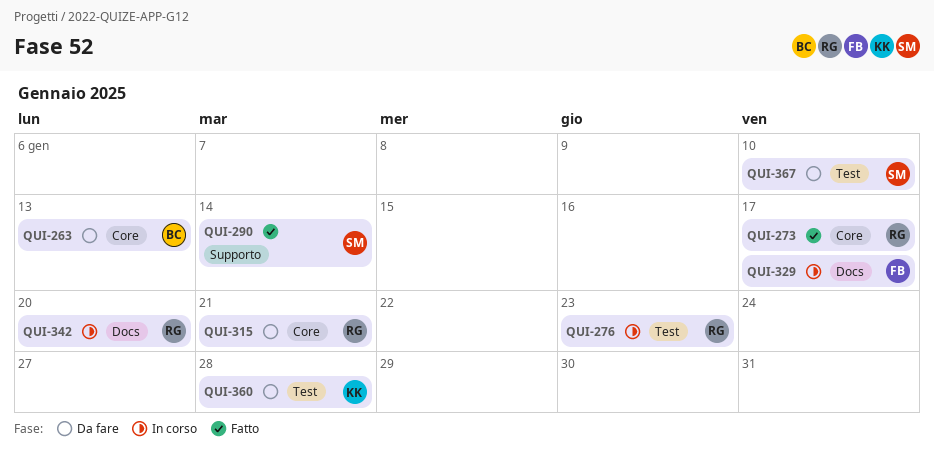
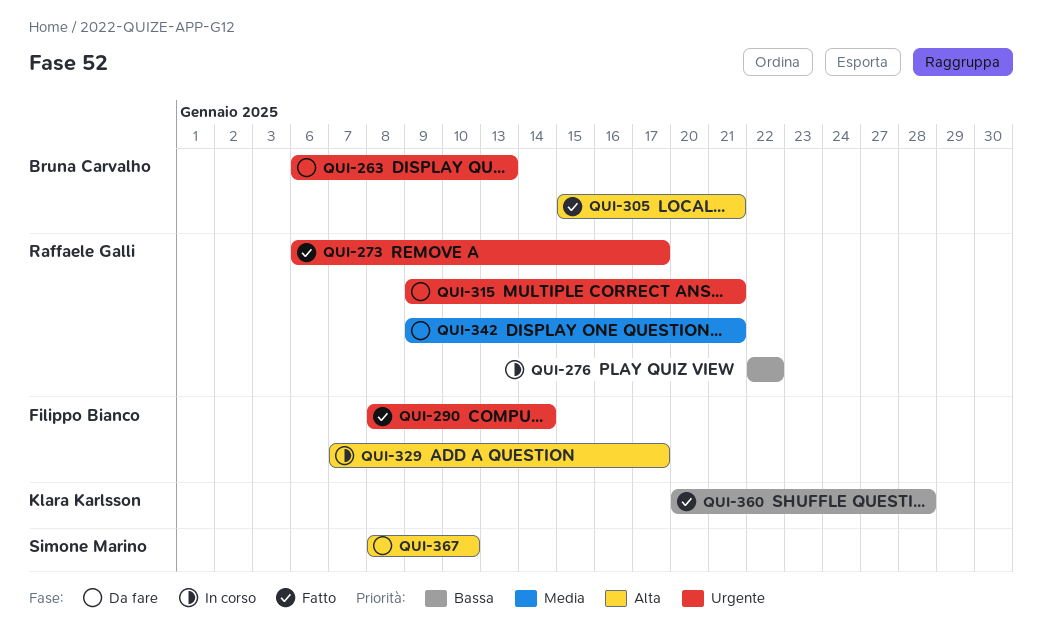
QUI-276, due: Jan 23 -> Jan 22
QUI-290, owner: Simone Marino -> Filippo Bianco
QUI-305: none -> present
QUI-342, status: In corso -> Da fare
QUI-342, due: Jan 20 -> Jan 21
QUI-360, status: Da fare -> Fatto

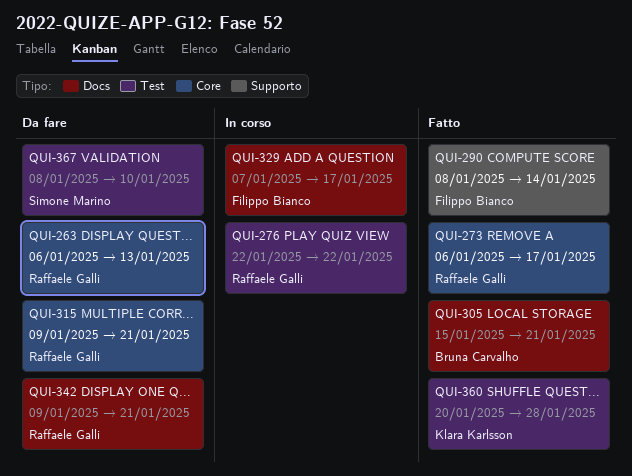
QUI-263, owner: Bruna Carvalho -> Raffaele Galli

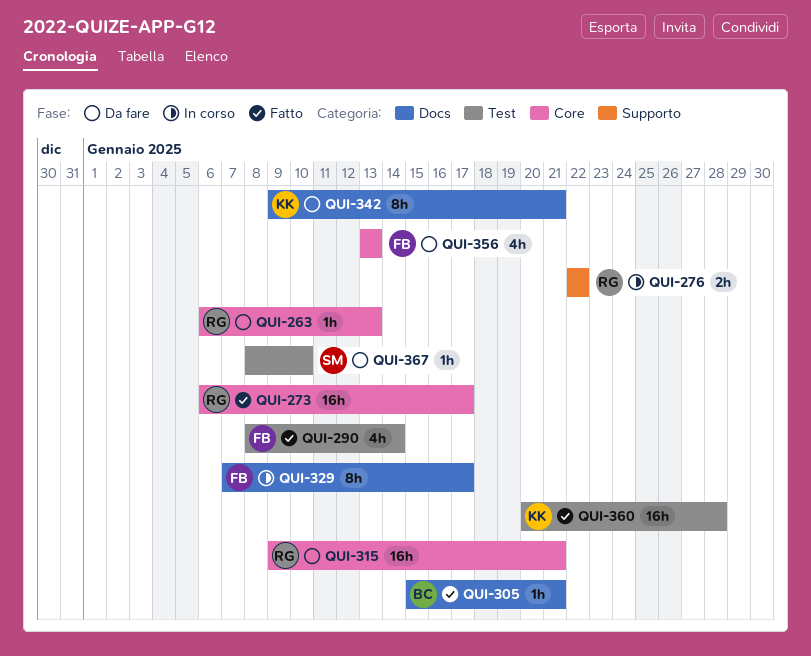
QUI-276, label: Test -> Supporto
QUI-290, label: Supporto -> Test
QUI-342, owner: Raffaele Galli -> Klara Karlsson
QUI-356: none -> present

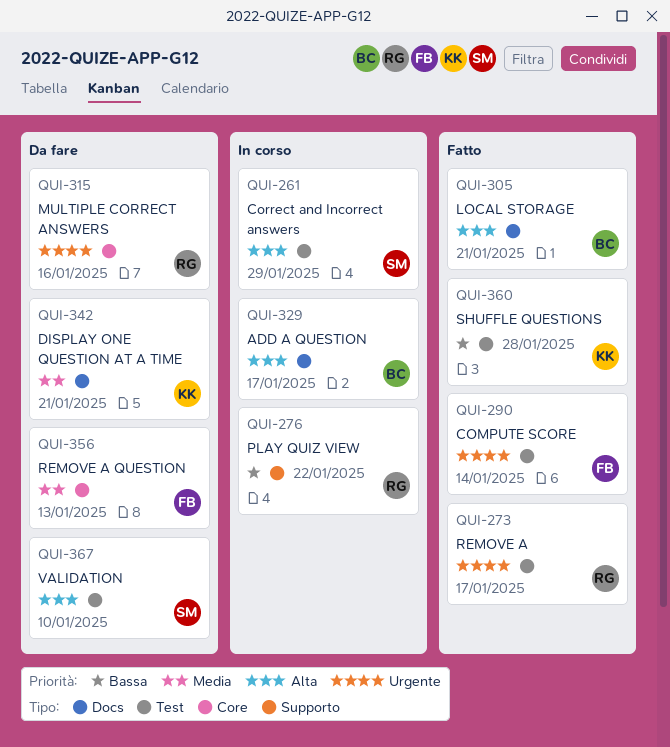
QUI-261: none -> present
QUI-263: present -> none
QUI-273, label: Core -> Test
QUI-315, due: Jan 21 -> Jan 16
QUI-329, owner: FB -> BC

